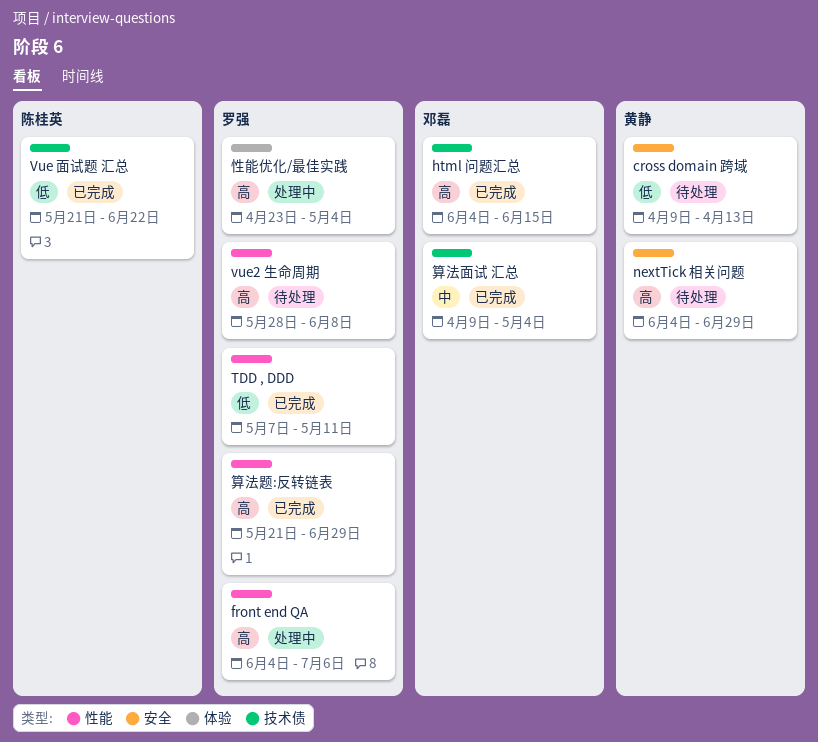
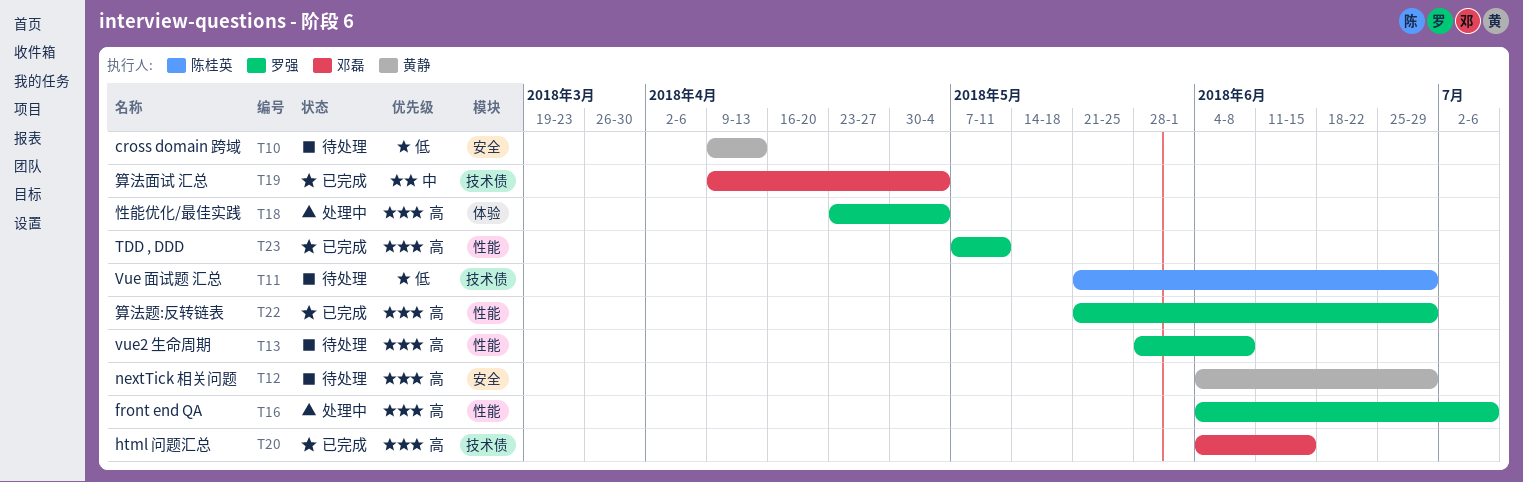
TDD , DDD, priority: 低 -> 高
Vue 面试题 汇总, status: 已完成 -> 待处理
Vue 面试题 汇总, due: Jun 22 -> Jun 29

